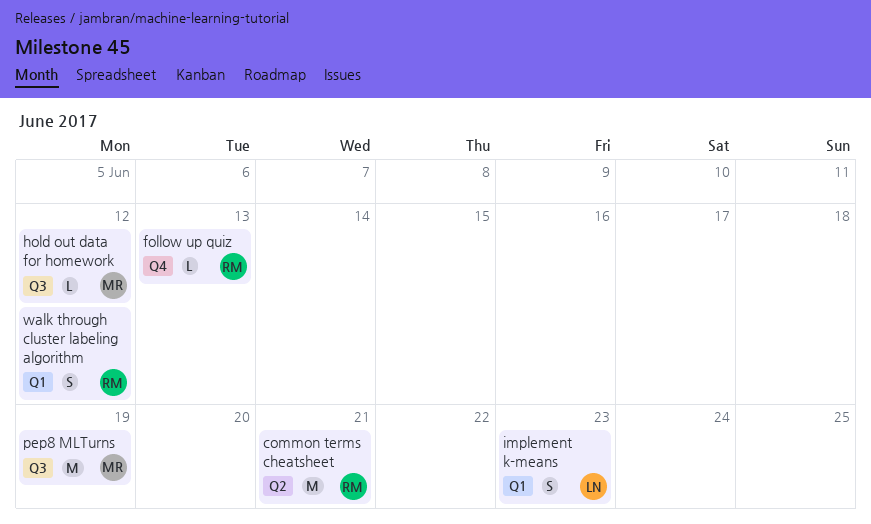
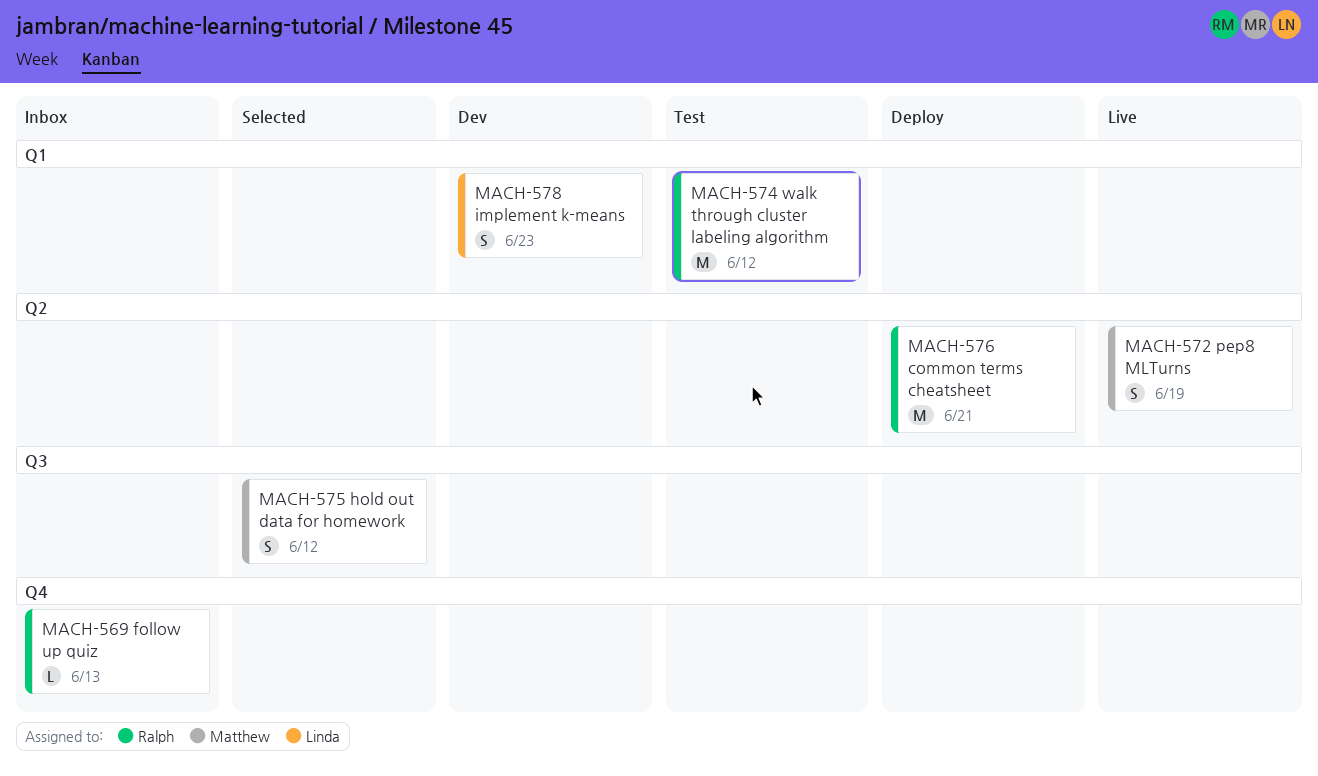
hold out data for homework, estimate: L -> S
pep8 MLTurns, label: Q3 -> Q2
pep8 MLTurns, estimate: M -> S
walk through cluster labeling algorithm, estimate: S -> M

